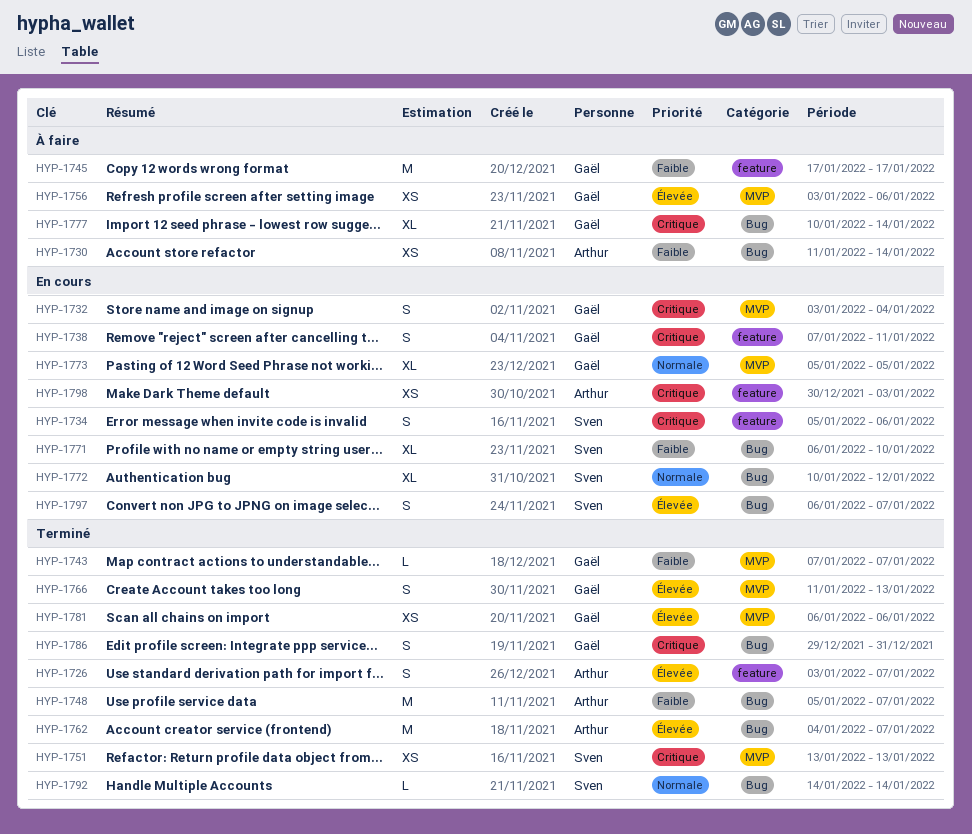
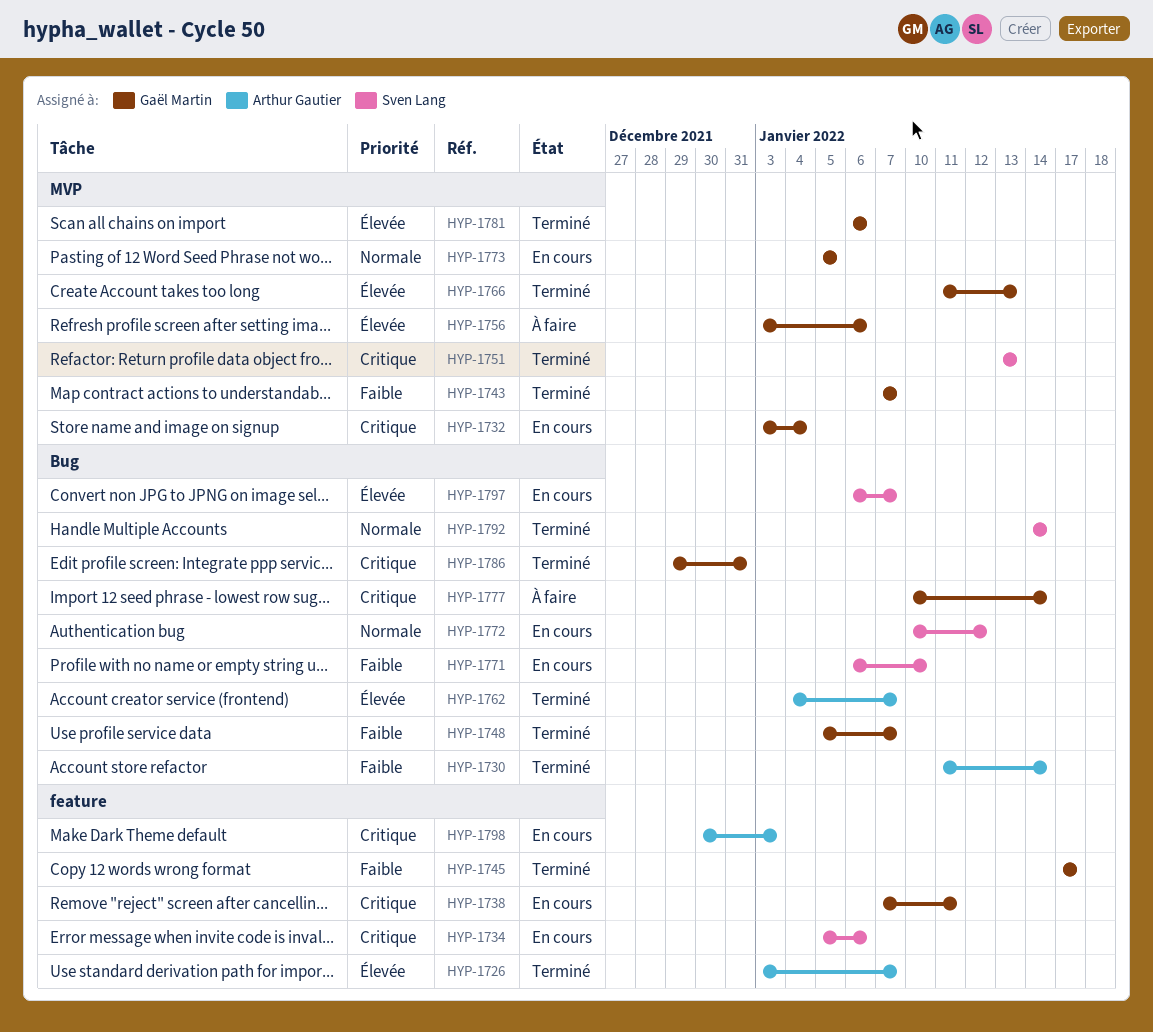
HYP-1730, status: À faire -> Terminé
HYP-1745, status: À faire -> Terminé
HYP-1748, owner: Arthur Gautier -> Gaël Martin

